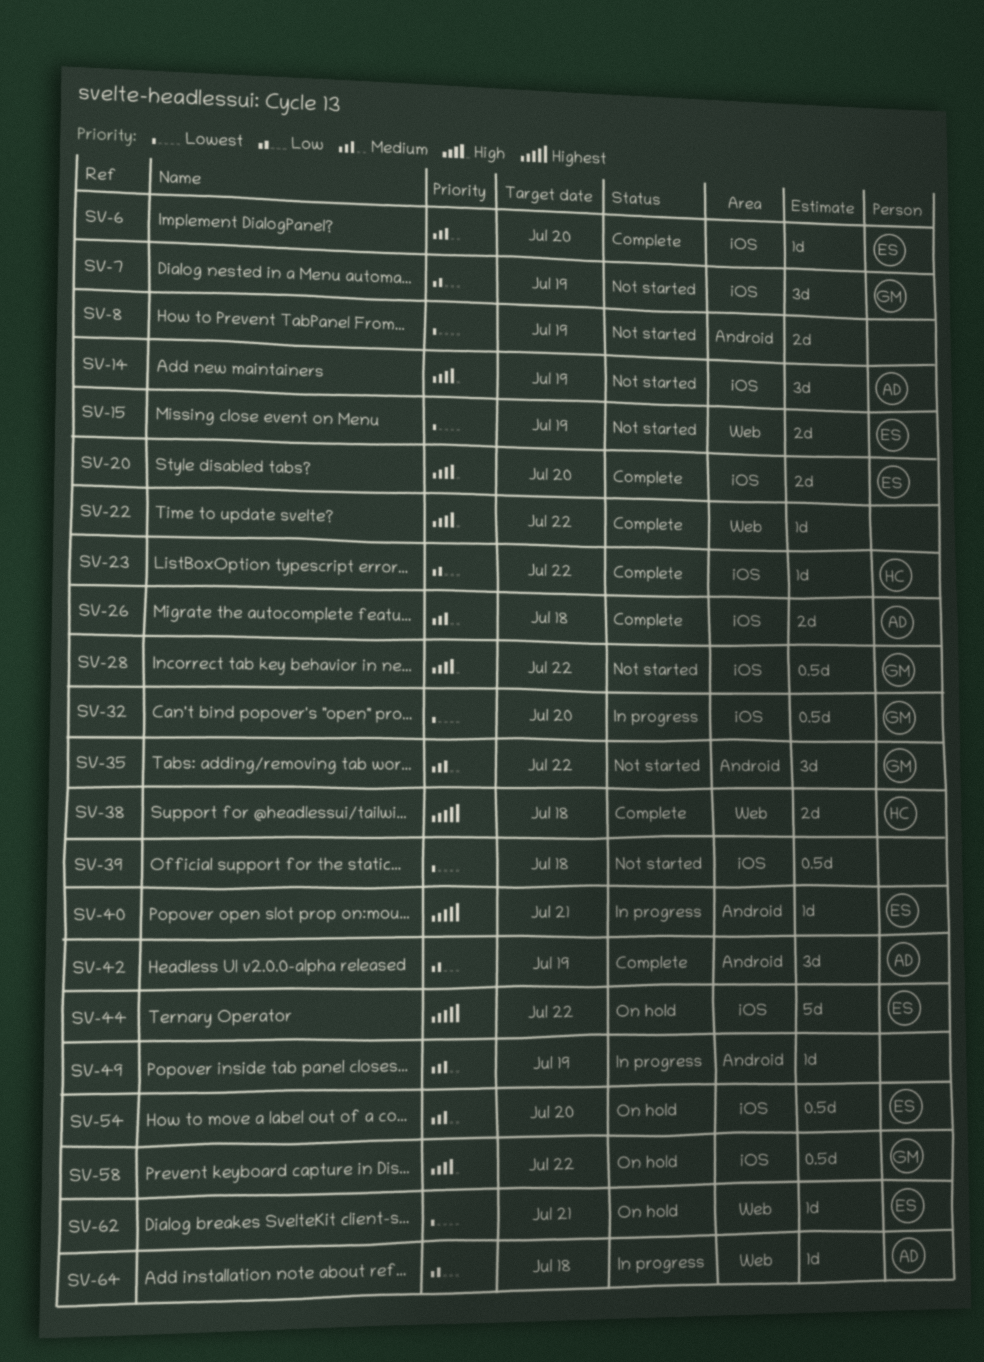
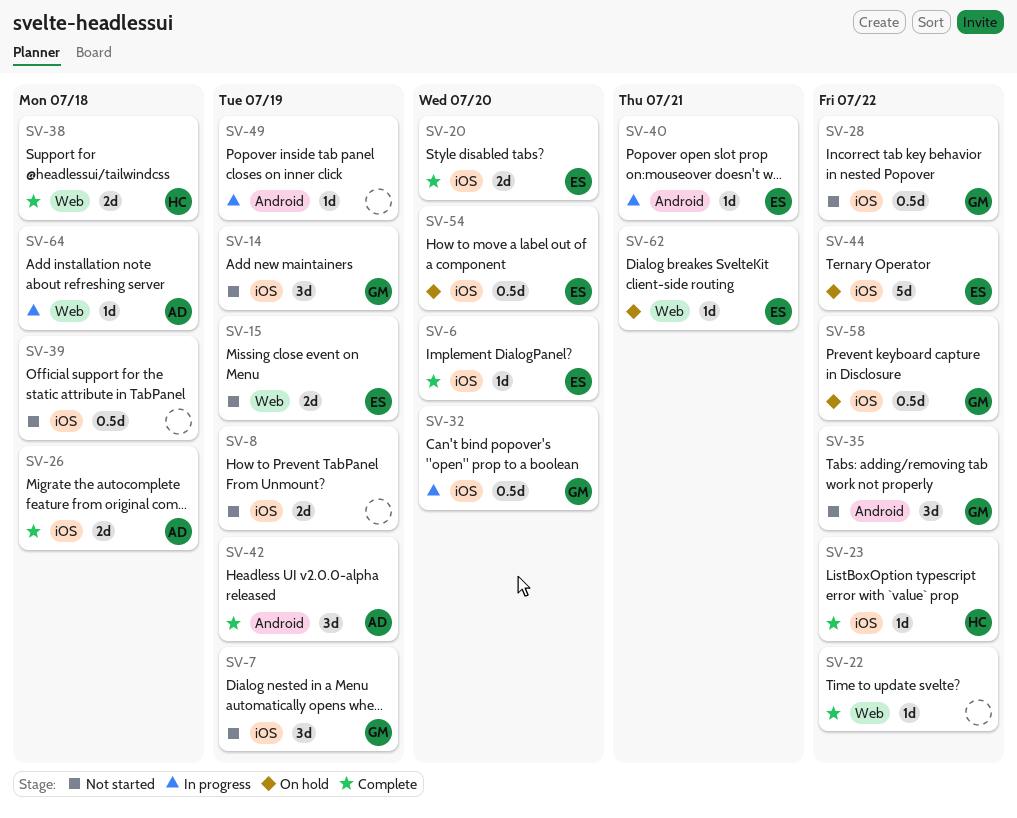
SV-8, label: Android -> iOS
SV-14, owner: AD -> GM

